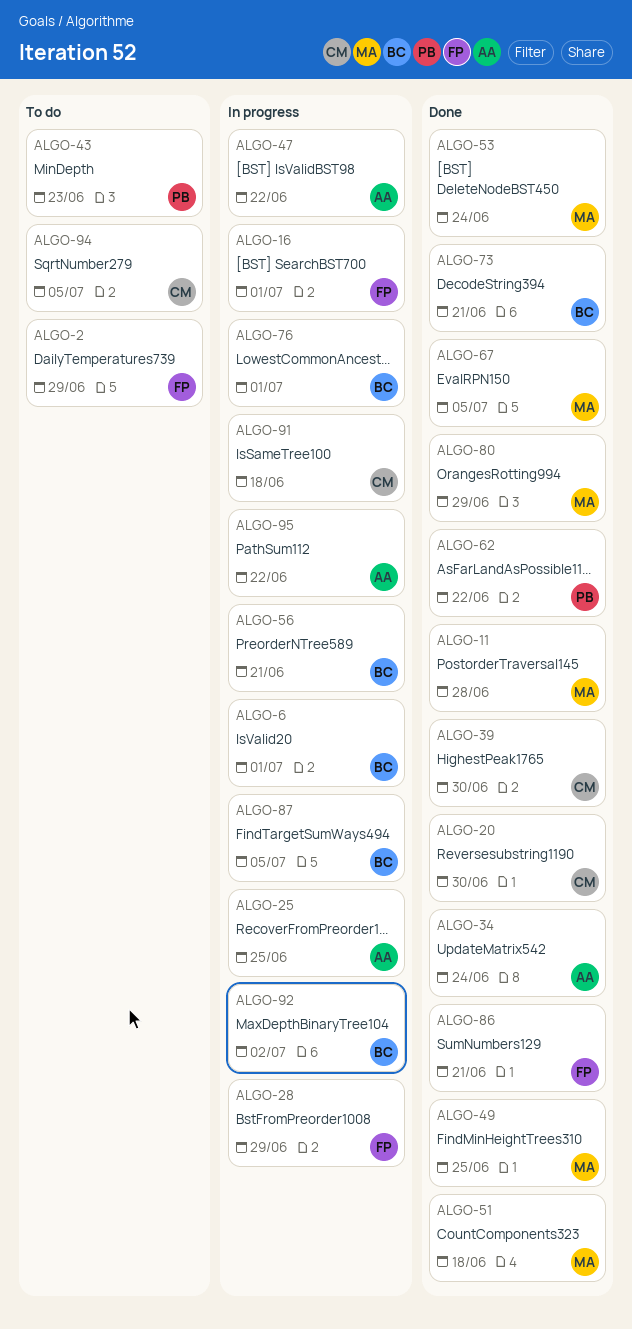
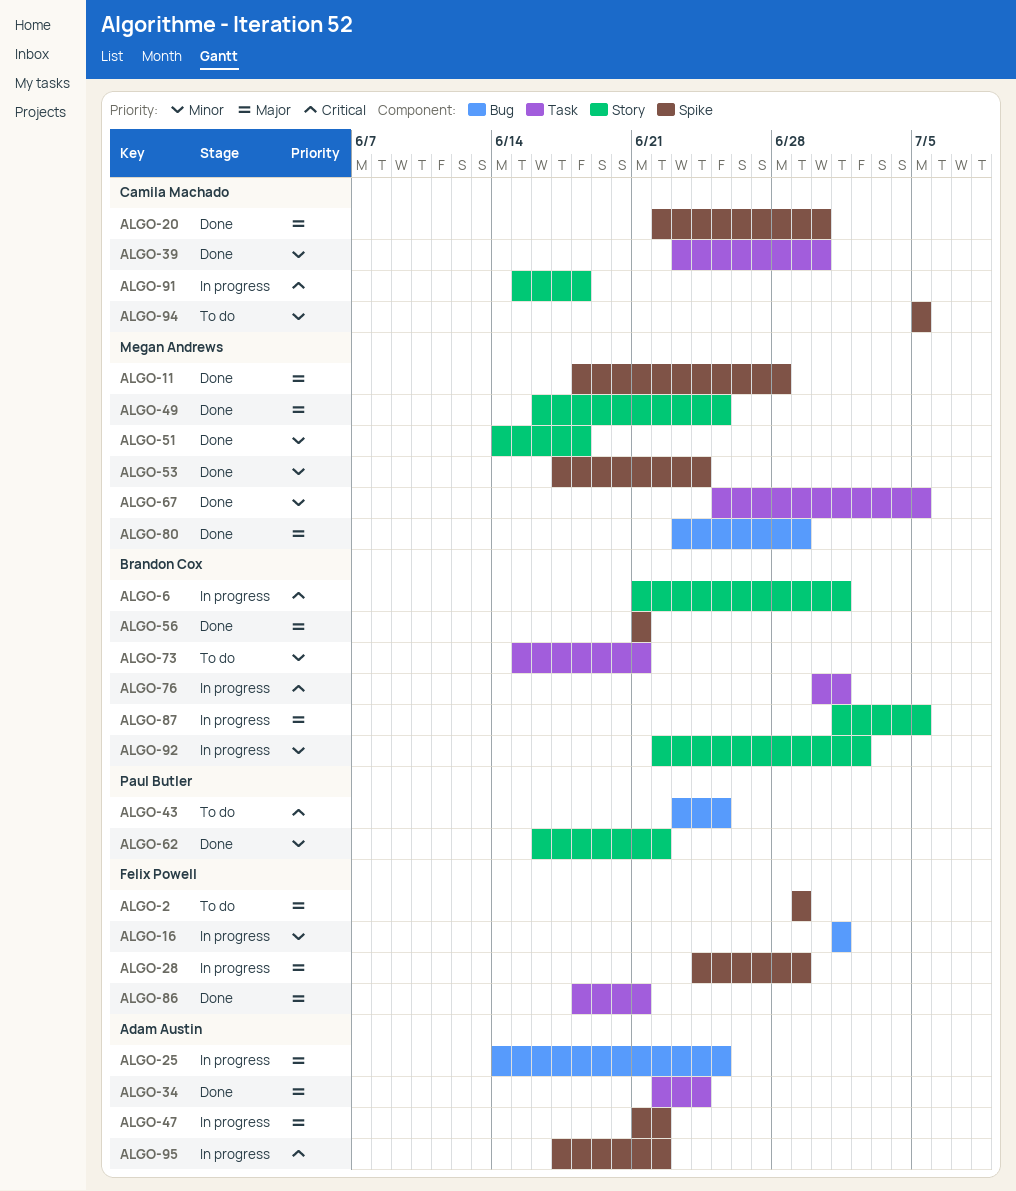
ALGO-43, due: Jun 23 -> Jun 25
ALGO-56, status: In progress -> Done
ALGO-73, status: Done -> To do

